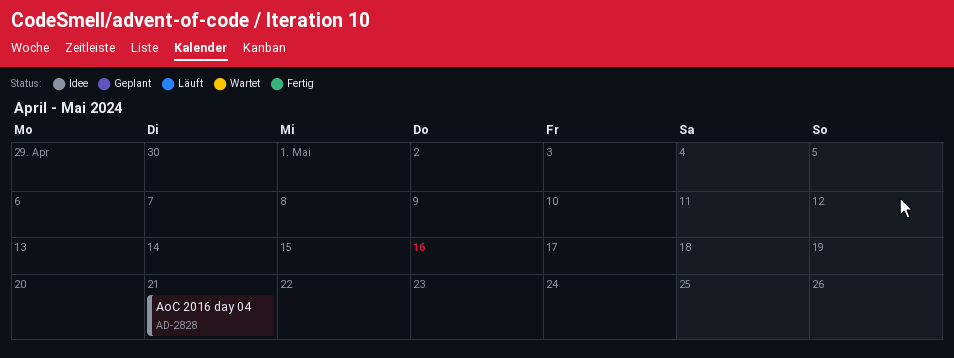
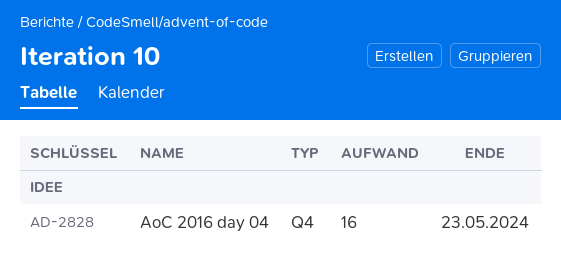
AD-2828, due: May 21 -> May 23

